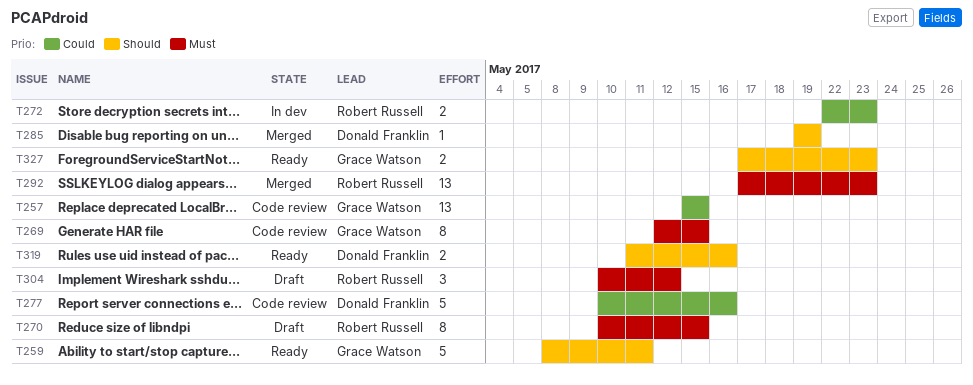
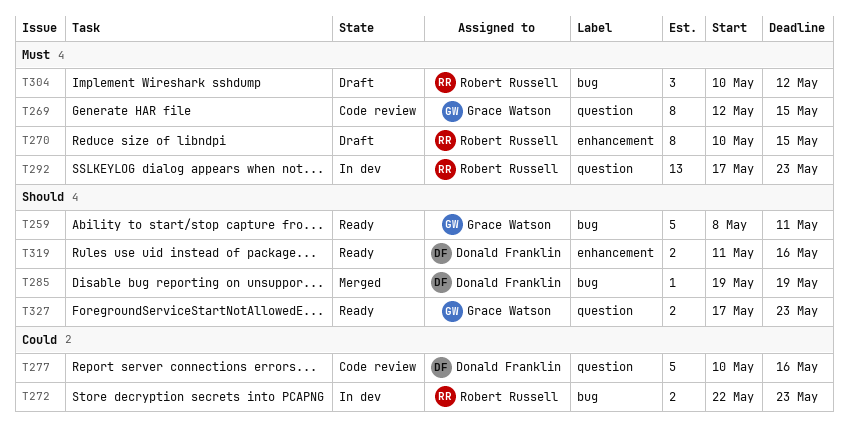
T257: present -> none
T292, status: Merged -> In dev

